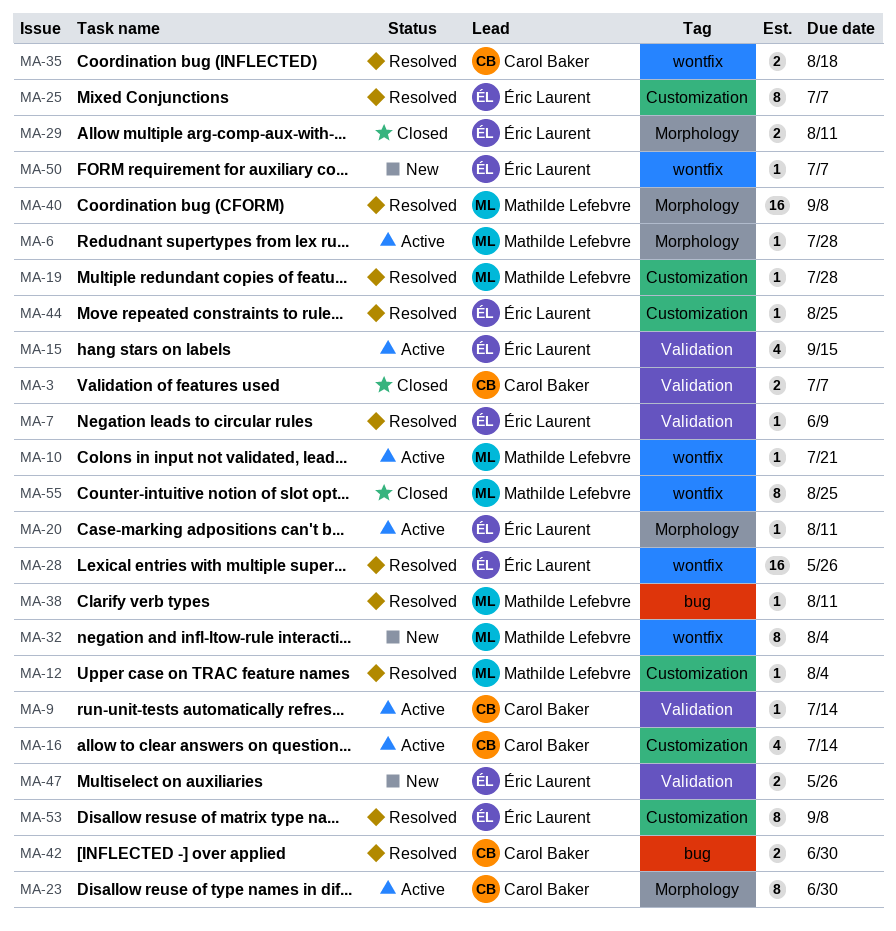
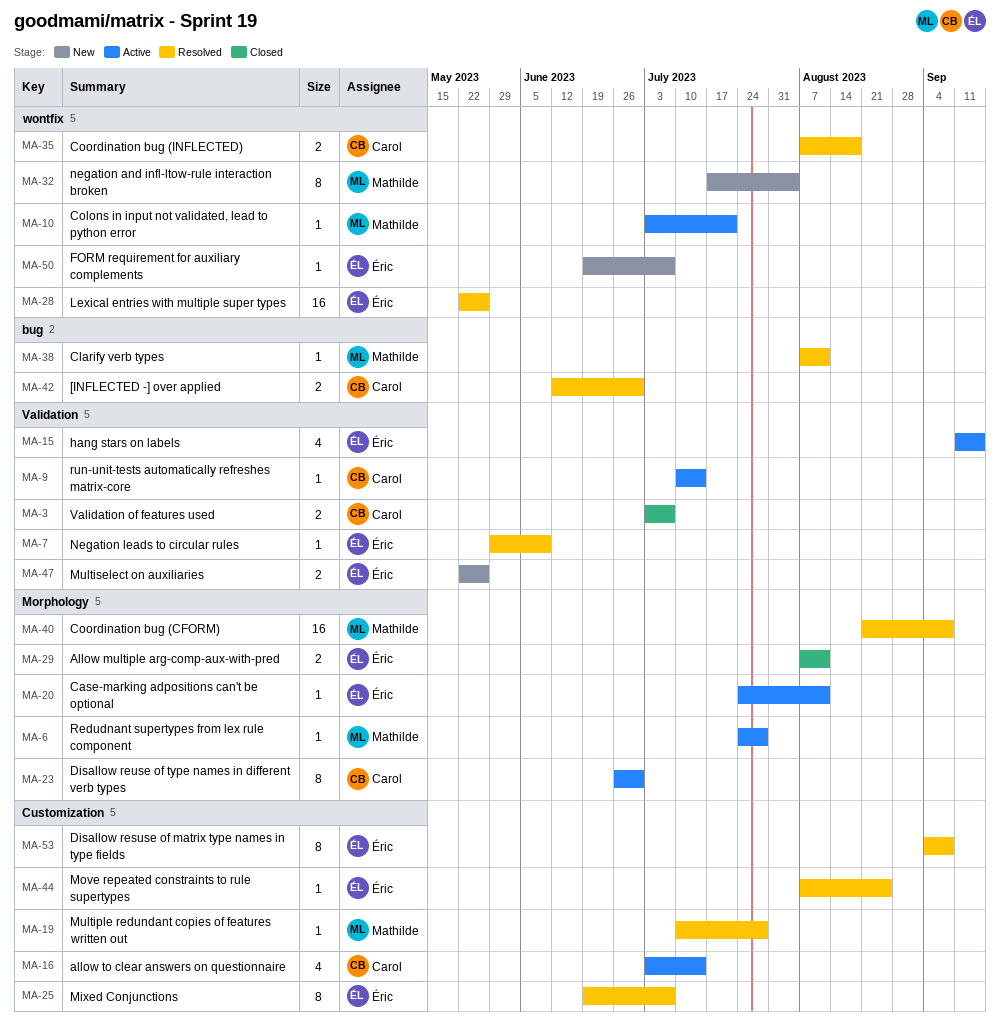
MA-12: present -> none
MA-55: present -> none

